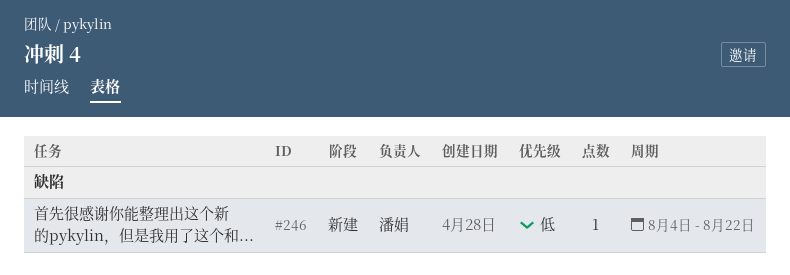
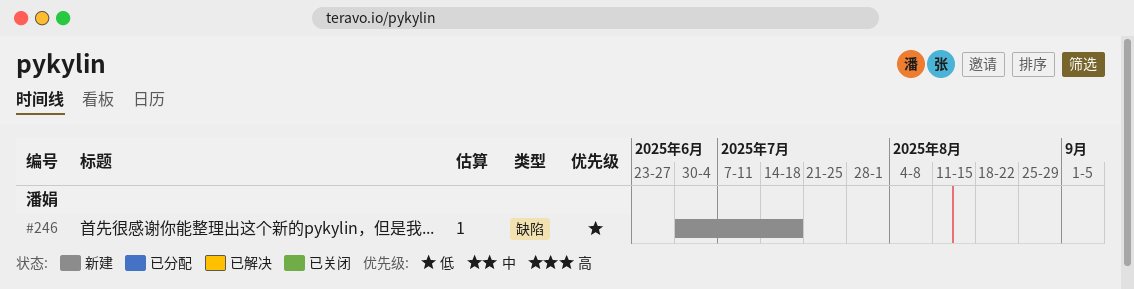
#246, start: Aug 4 -> Jun 30
#246, due: Aug 22 -> Jul 18

